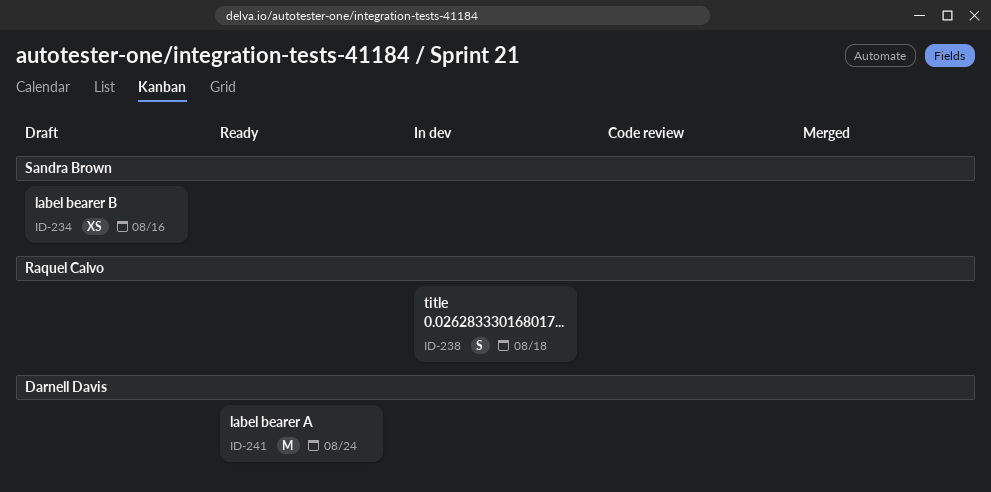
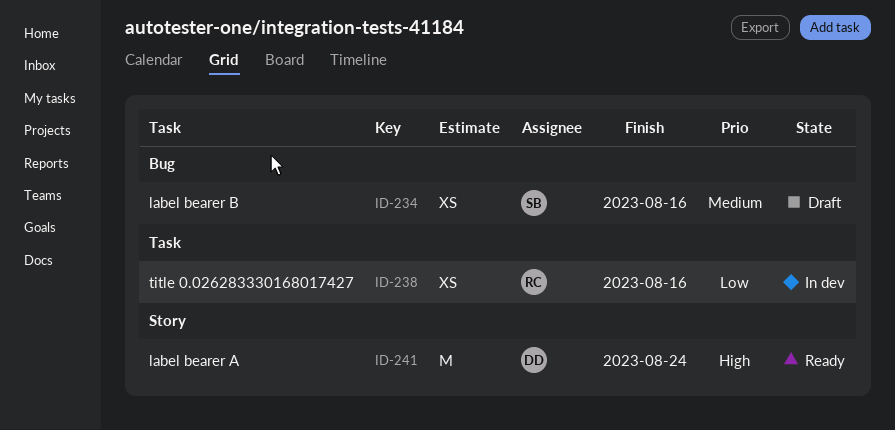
ID-238, estimate: S -> XS
ID-238, due: Aug 18 -> Aug 16

